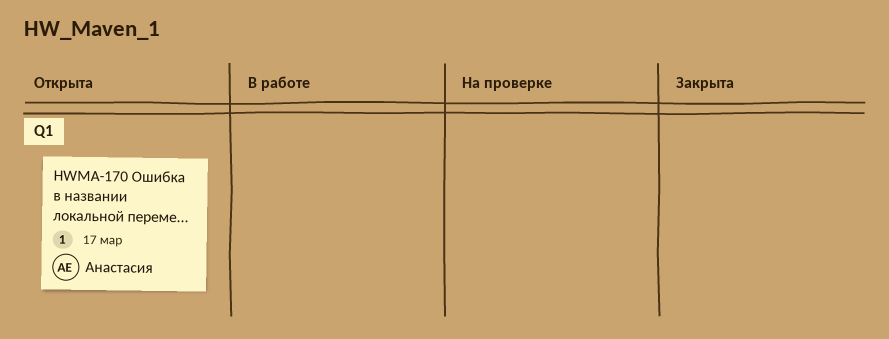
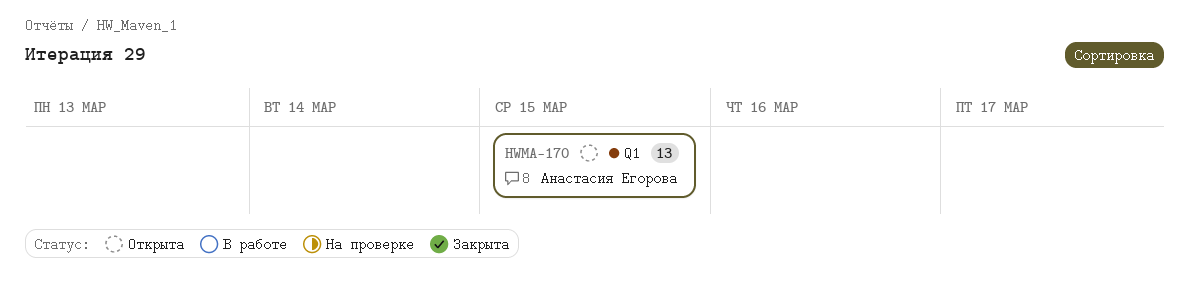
HWMA-170, estimate: 1 -> 13
HWMA-170, due: Mar 17 -> Mar 15

